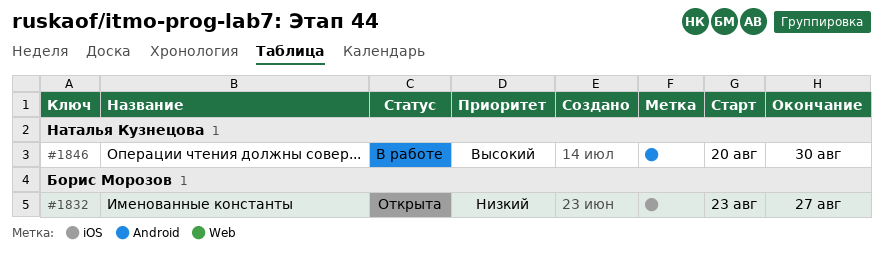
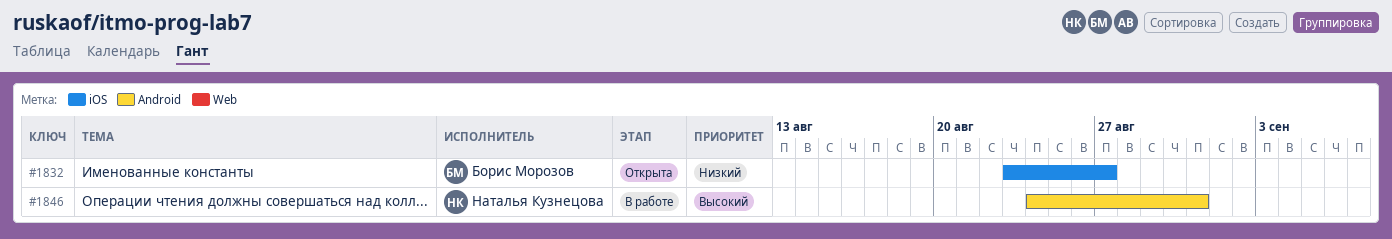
#1846, start: Aug 20 -> Aug 24
#1846, due: Aug 30 -> Aug 31

